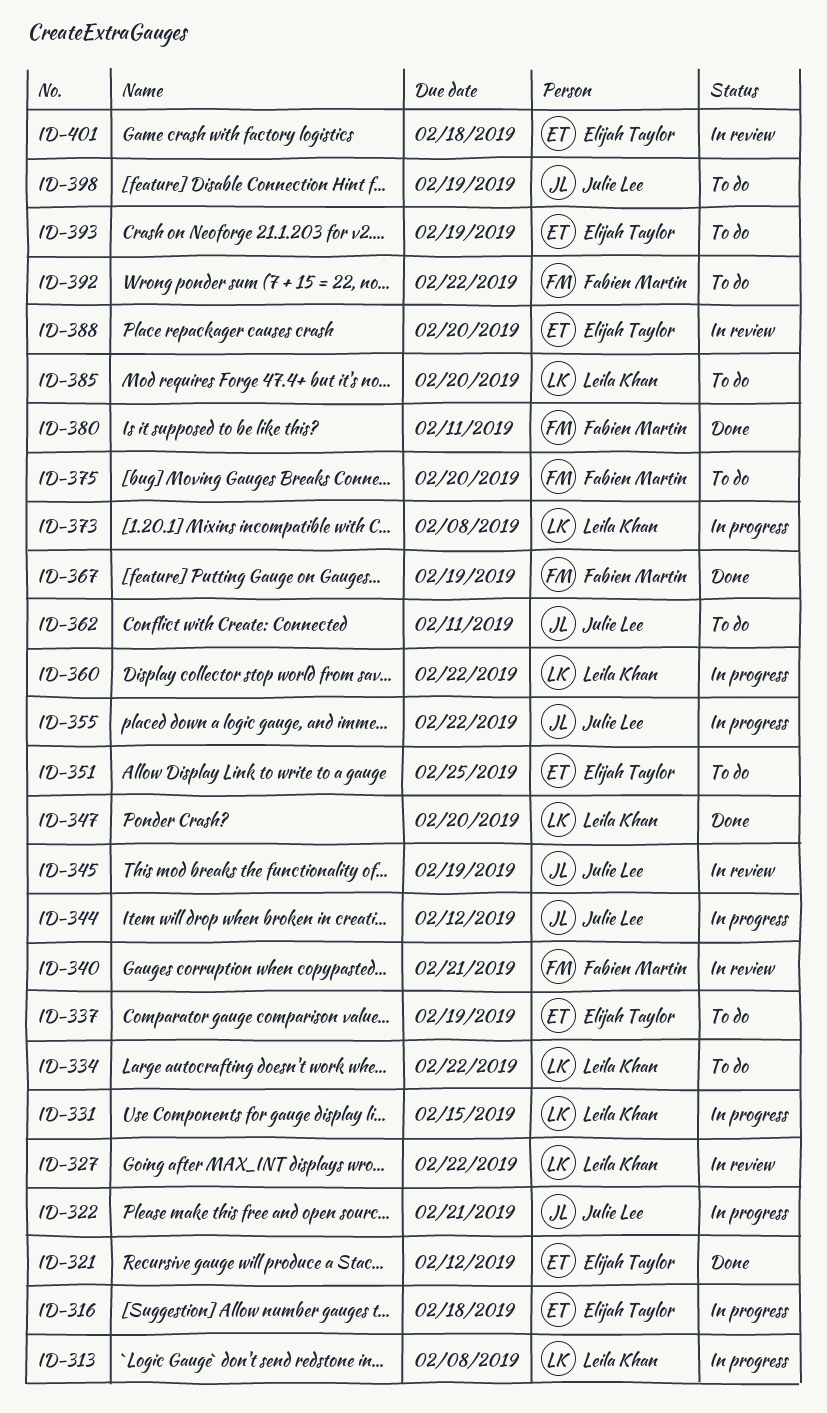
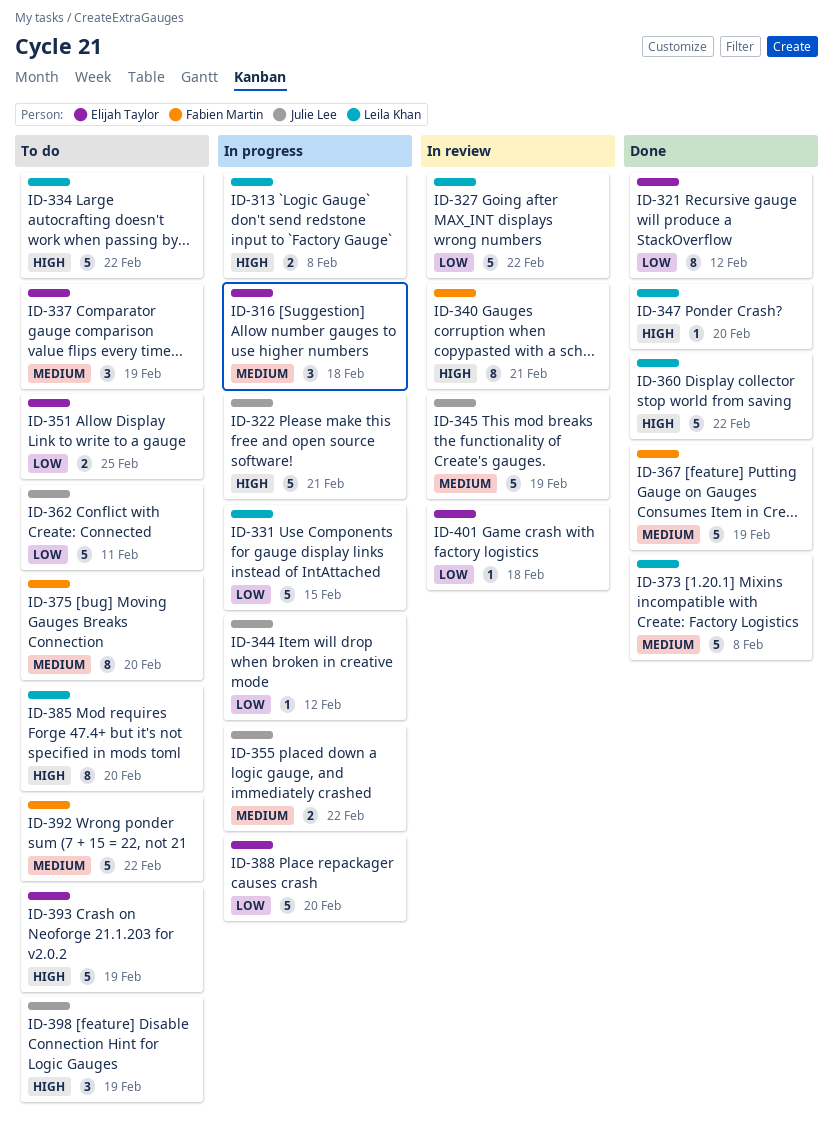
ID-360, status: In progress -> Done
ID-373, status: In progress -> Done
ID-380: present -> none
ID-388, status: In review -> In progress

